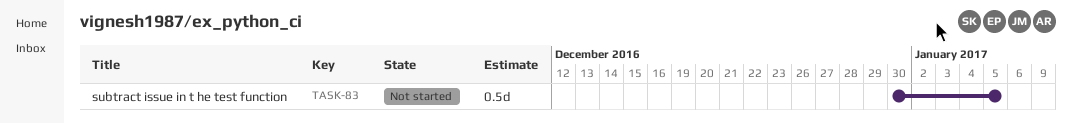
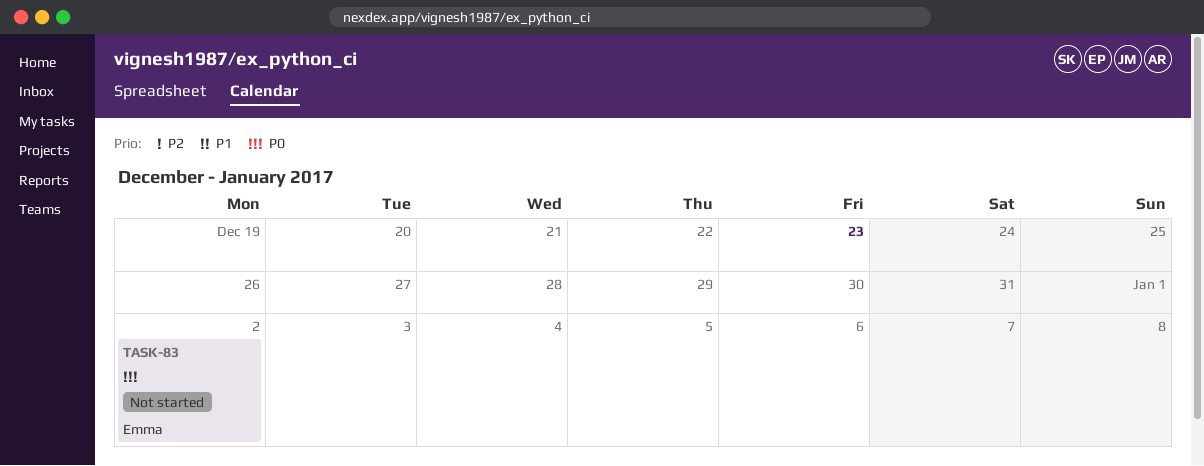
TASK-83, due: Jan 5 -> Jan 2

